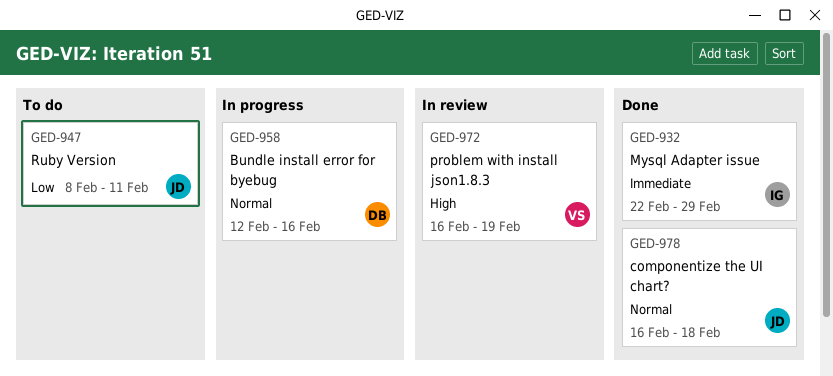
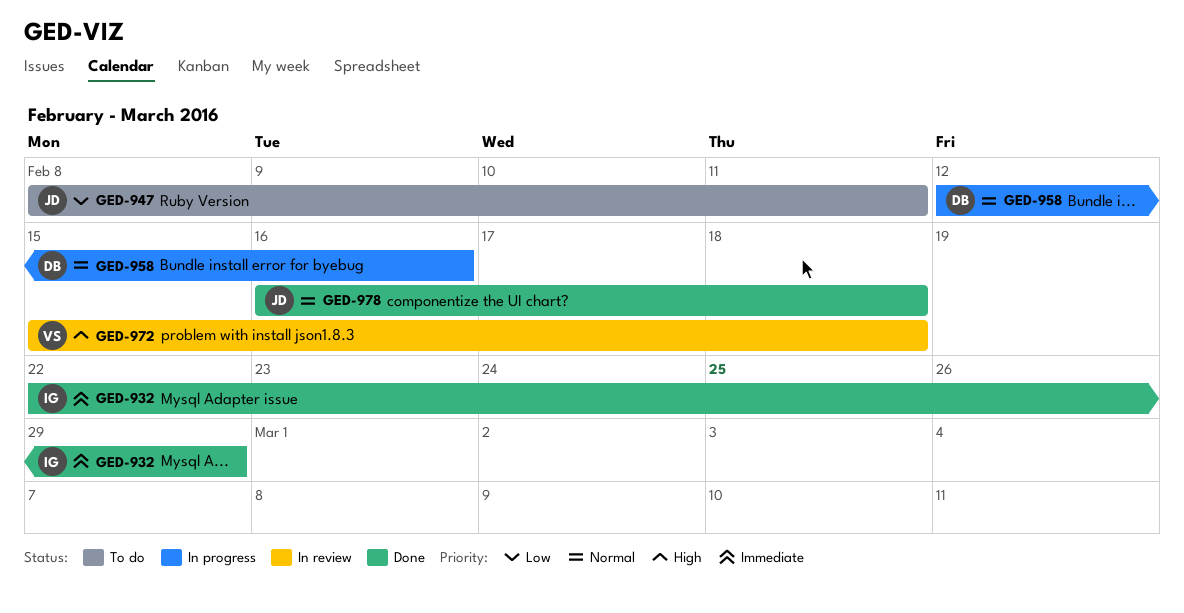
GED-972, start: Feb 16 -> Feb 15
GED-972, due: Feb 19 -> Feb 18

